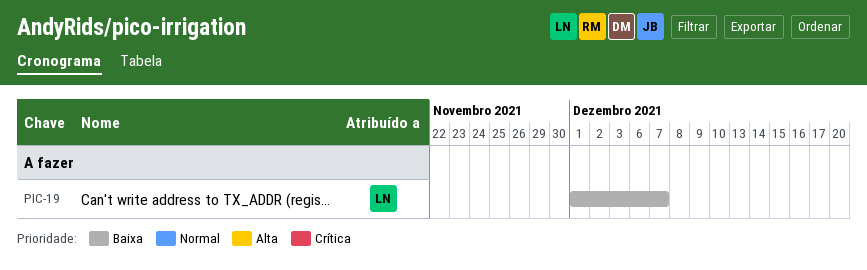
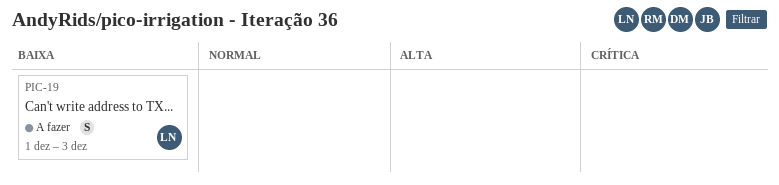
PIC-19, due: Dec 7 -> Dec 3

